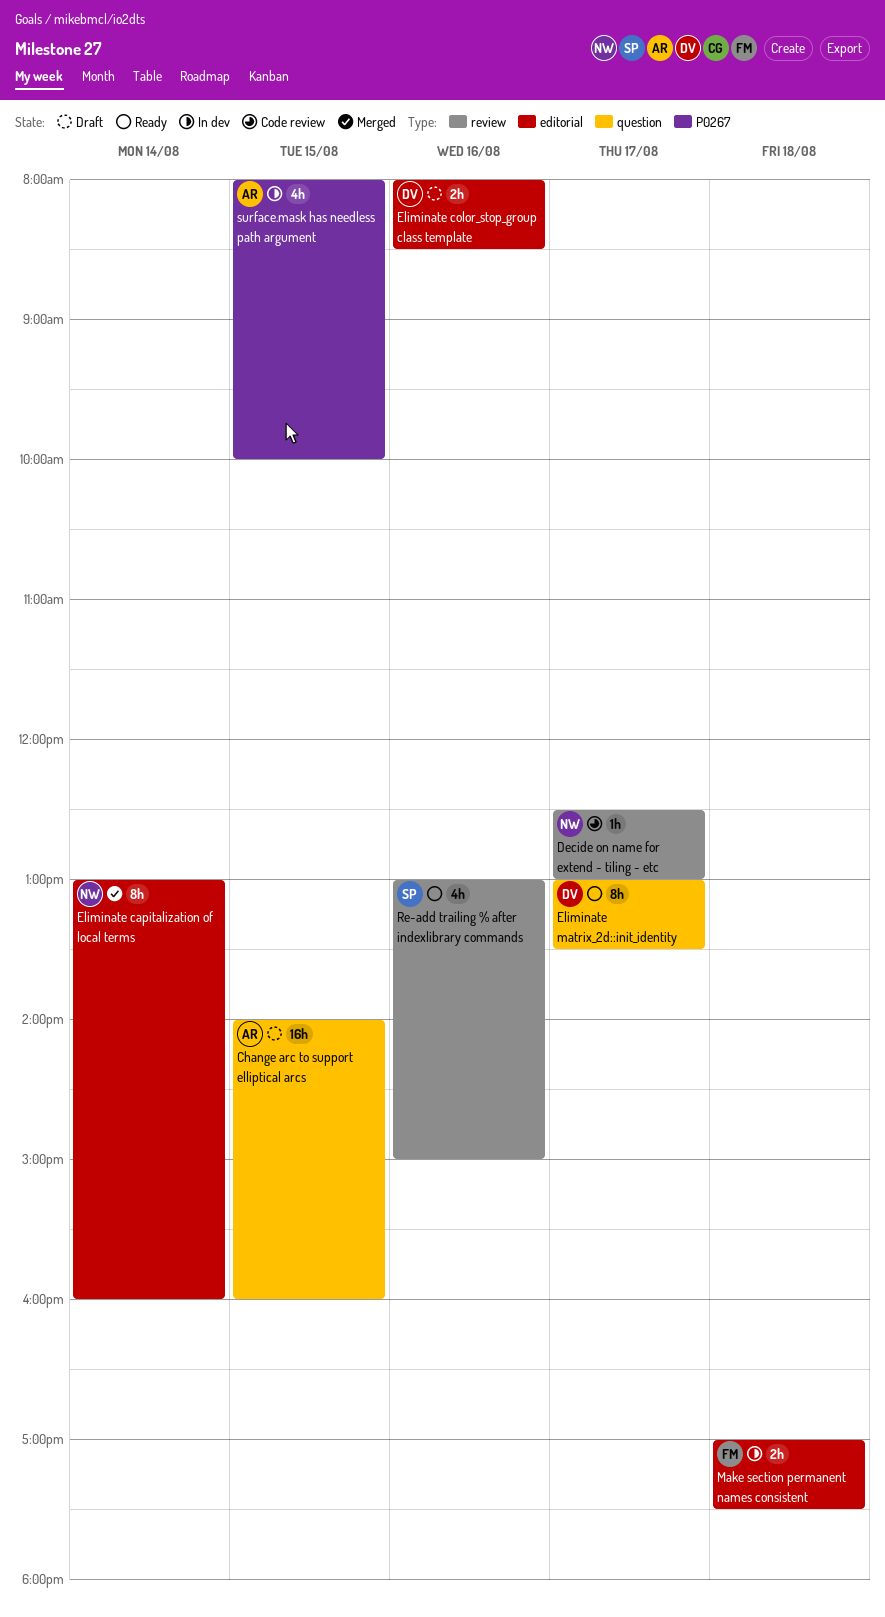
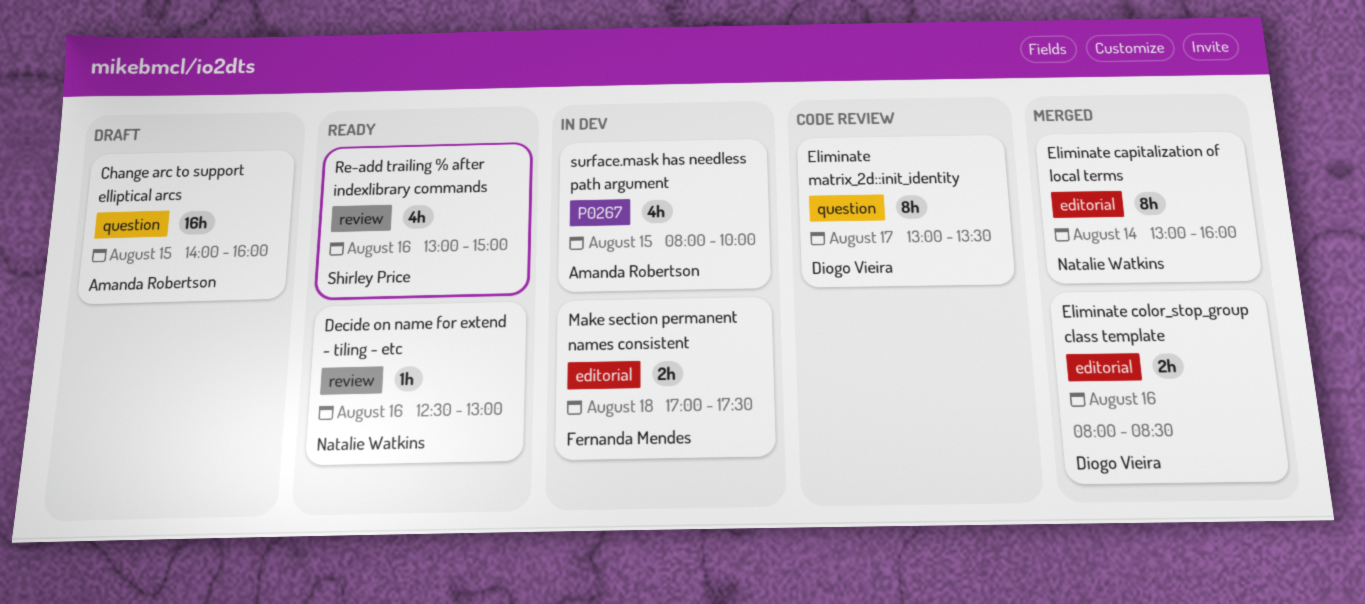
Decide on name for extend - tiling - etc, status: Code review -> Ready
Decide on name for extend - tiling - etc, day: Aug 17 -> Aug 16
Eliminate color_stop_group class template, status: Draft -> Merged
Eliminate matrix_2d::init_identity, status: Ready -> Code review

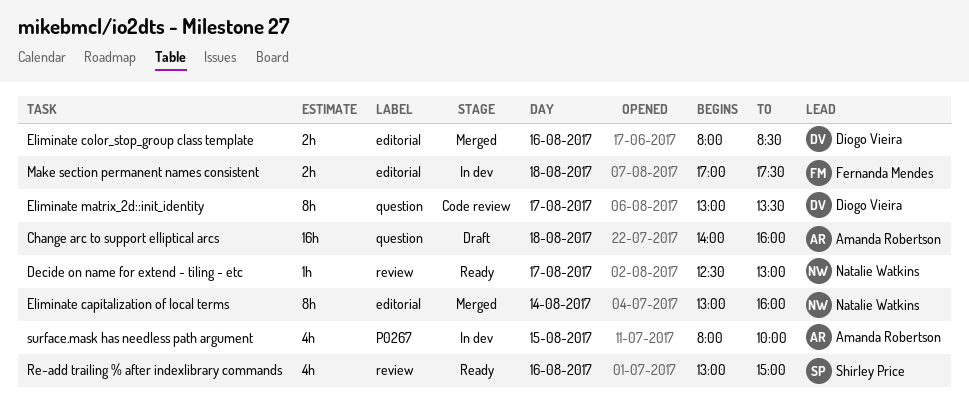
Change arc to support elliptical arcs, day: Aug 15 -> Aug 18
Decide on name for extend - tiling - etc, day: Aug 16 -> Aug 17

